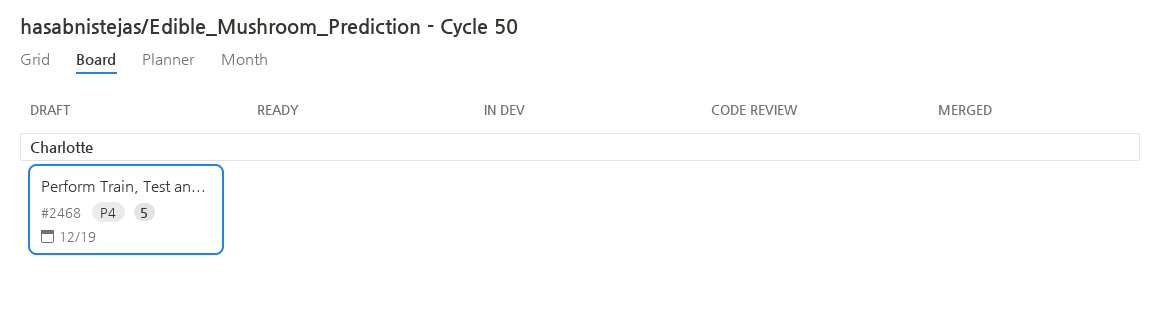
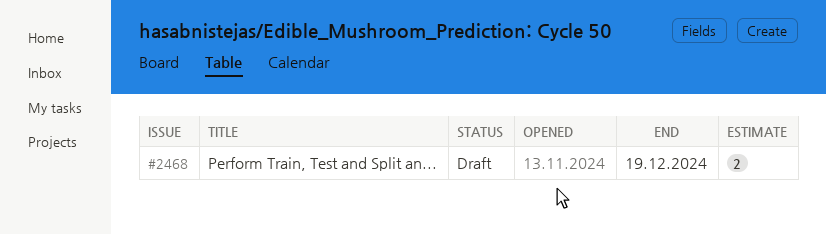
#2468, estimate: 5 -> 2

